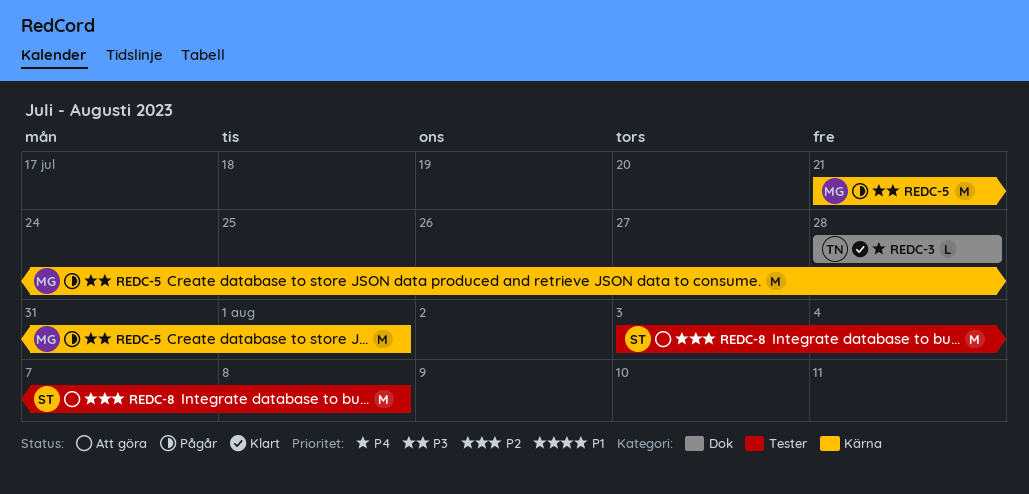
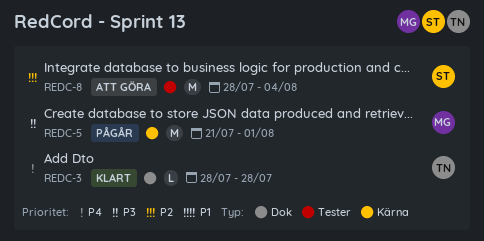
REDC-8, start: Aug 3 -> Jul 28
REDC-8, due: Aug 8 -> Aug 4

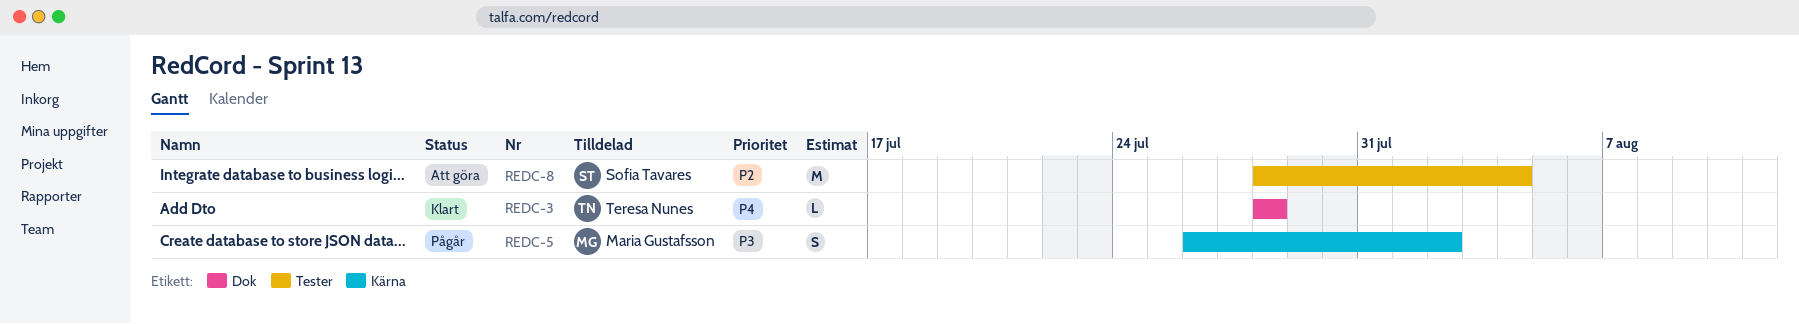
REDC-5, estimate: M -> S
REDC-5, start: Jul 21 -> Jul 26
REDC-5, due: Aug 1 -> Aug 2

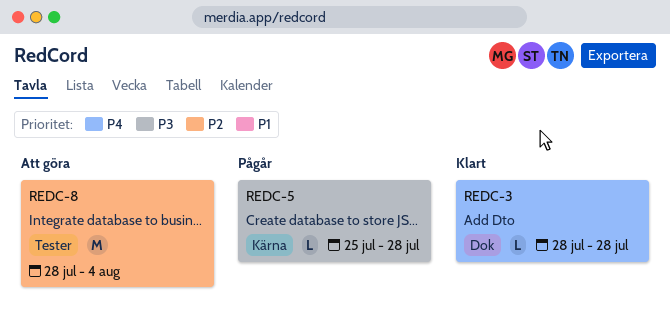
REDC-5, estimate: S -> L
REDC-5, start: Jul 26 -> Jul 25
REDC-5, due: Aug 2 -> Jul 28

